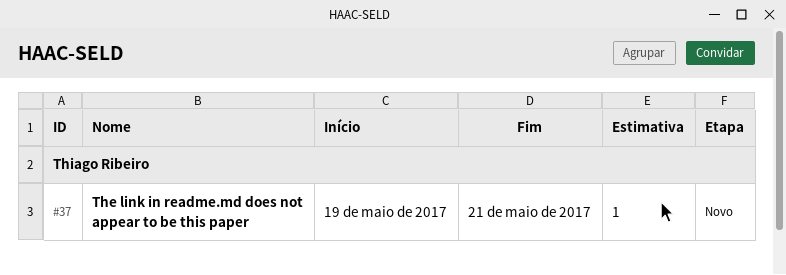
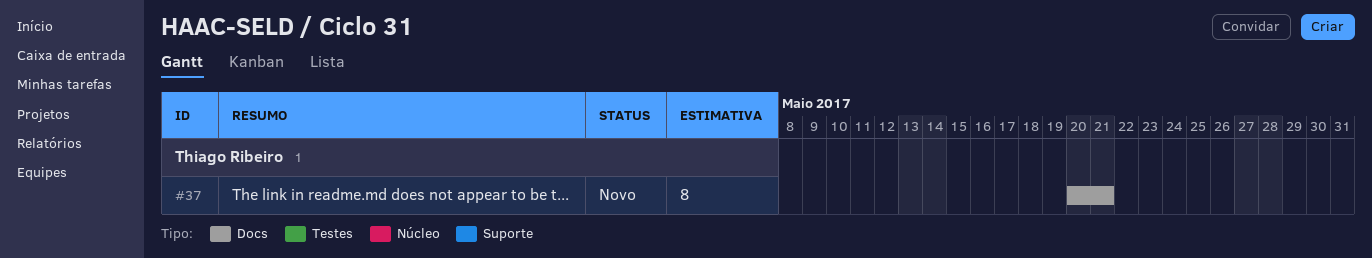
#37, estimate: 1 -> 8
#37, start: May 19 -> May 20

